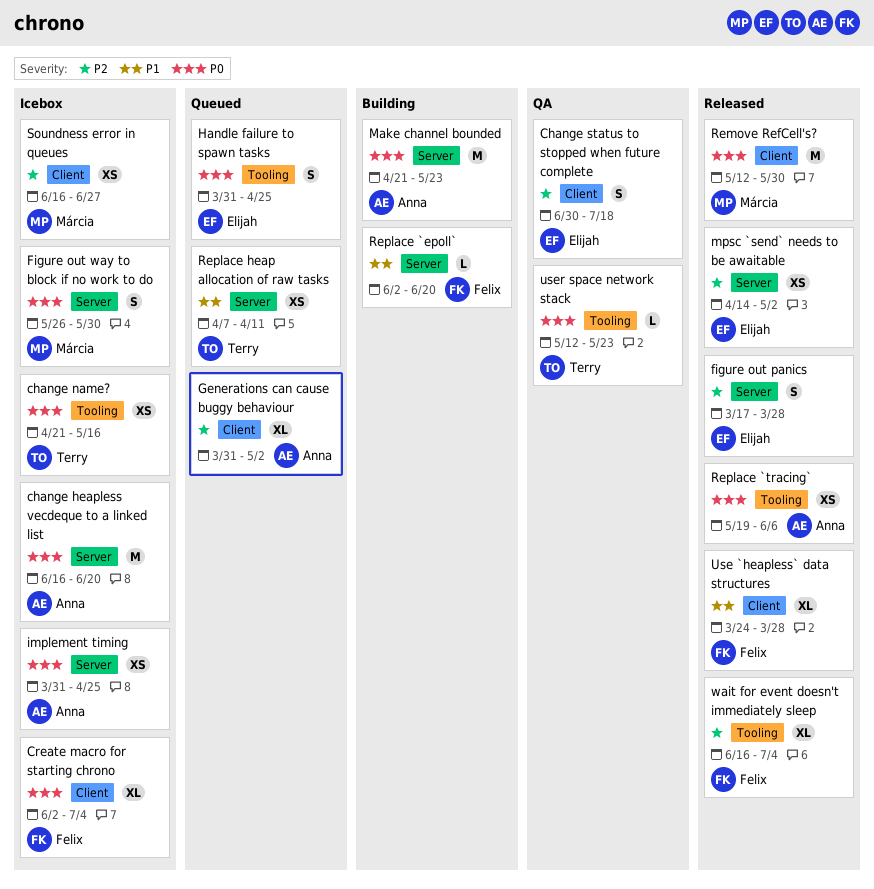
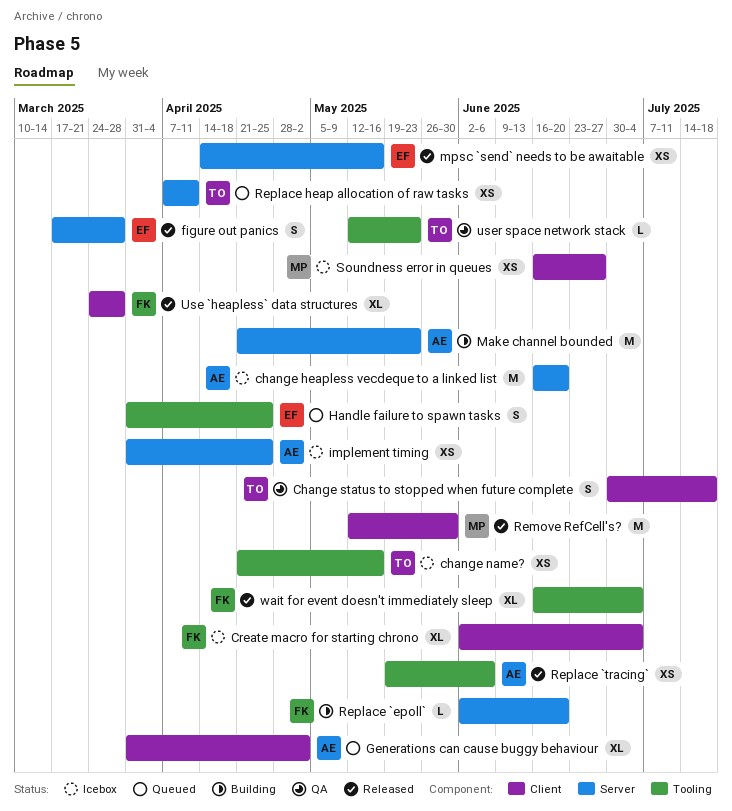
Change status to stopped when future complete, owner: Elijah -> Terry
Figure out way to block if no work to do: present -> none
mpsc `send` needs to be awaitable, due: May 2 -> May 16

